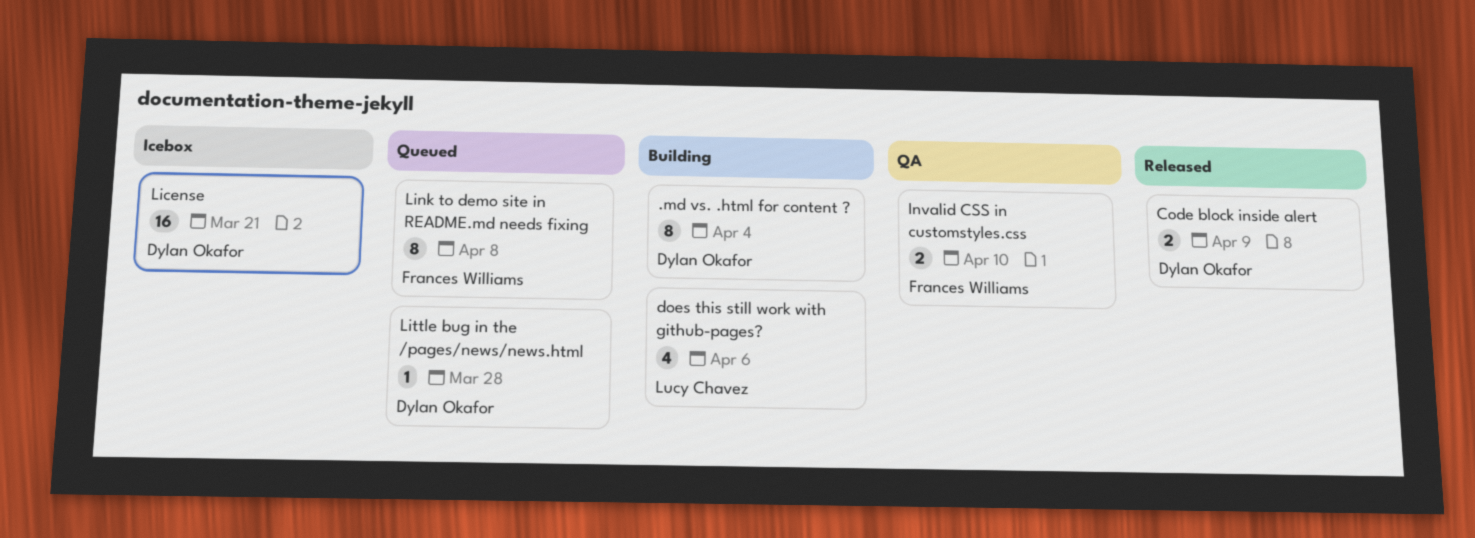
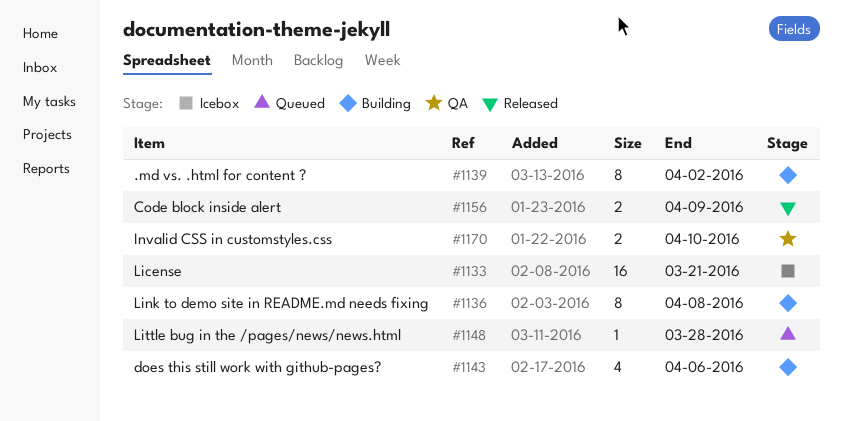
.md vs. .html for content ?, due: Apr 4 -> Apr 2
Link to demo site in README.md needs fixing, status: Queued -> Building

